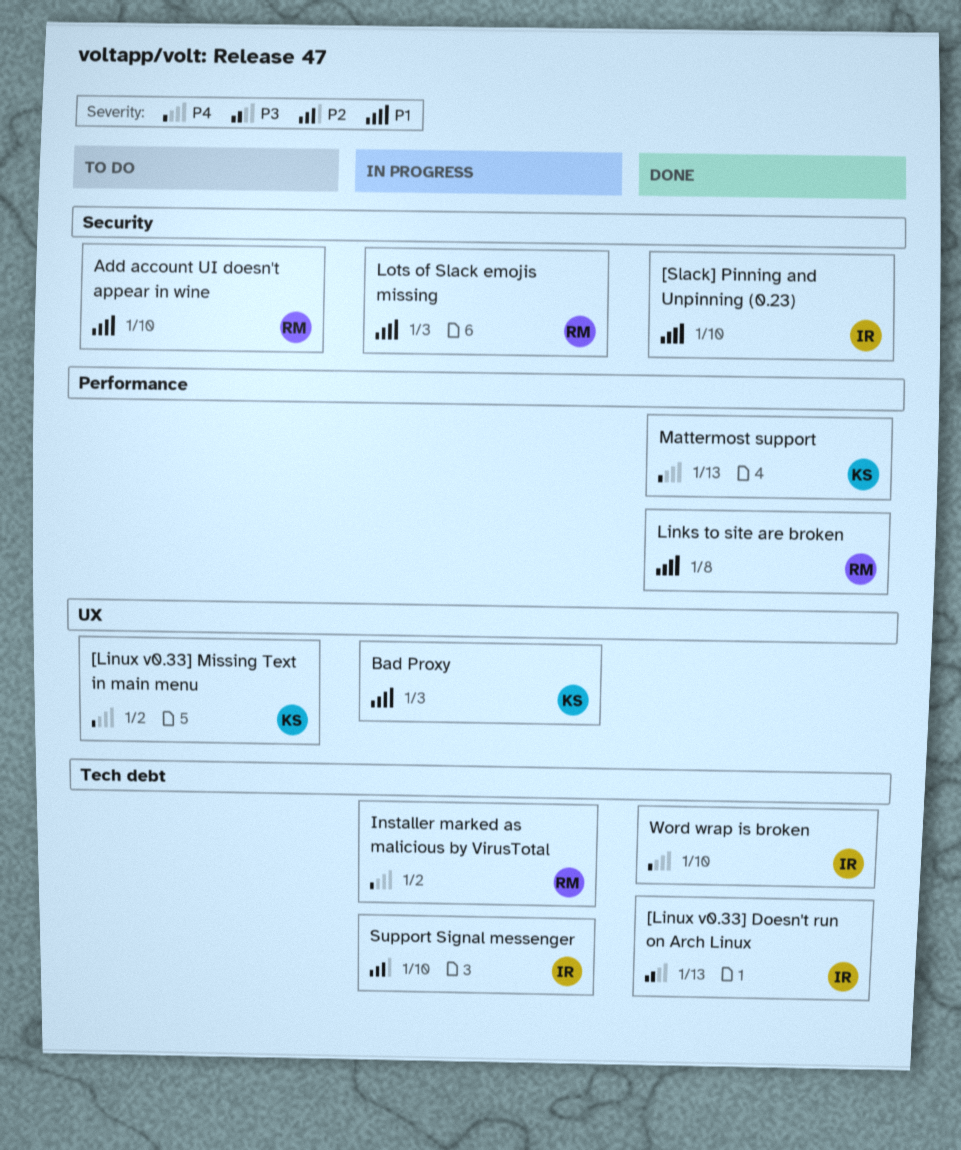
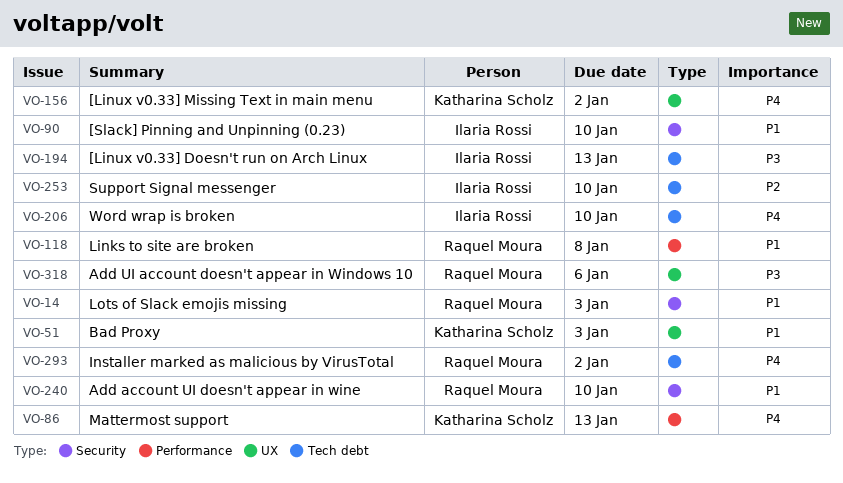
Add UI account doesn't appear in Windows 10: none -> present

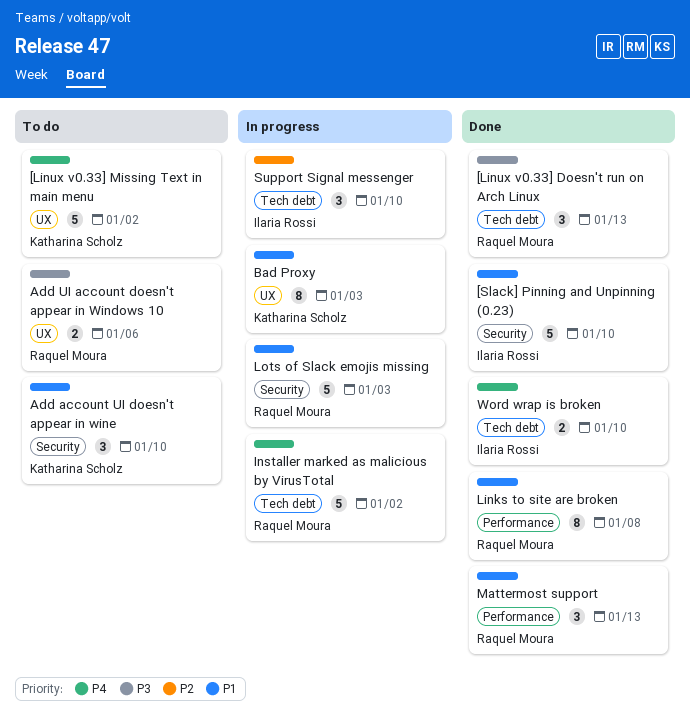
[Linux v0.33] Doesn't run on Arch Linux, owner: Ilaria Rossi -> Raquel Moura
Add account UI doesn't appear in wine, owner: Raquel Moura -> Katharina Scholz
Mattermost support, owner: Katharina Scholz -> Raquel Moura
Mattermost support, priority: P4 -> P1

